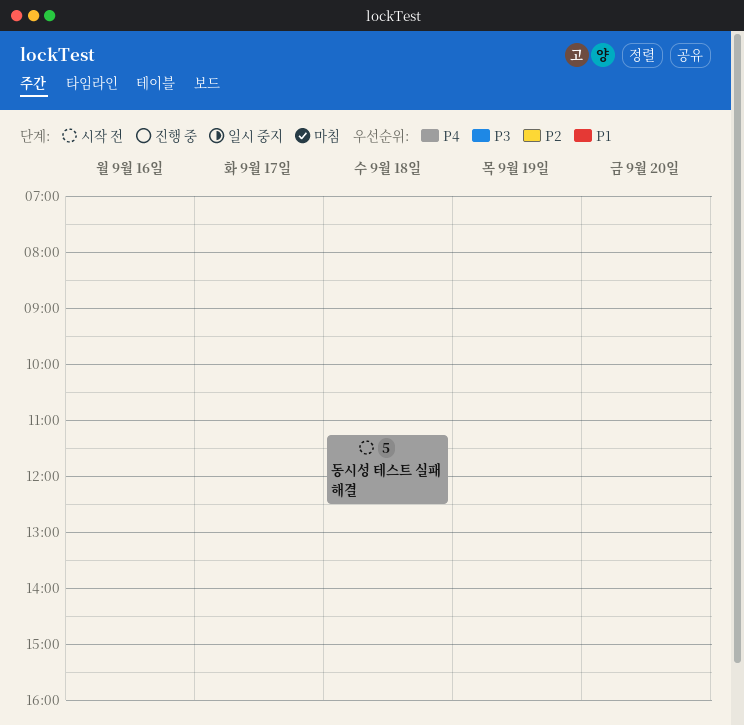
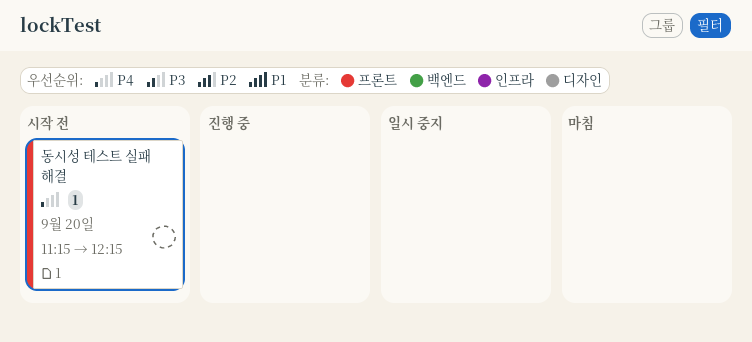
동시성 테스트 실패 해결, estimate: 5 -> 1
동시성 테스트 실패 해결, day: Sep 18 -> Sep 20
동시성 테스트 실패 해결, ends: 12:30 -> 12:15

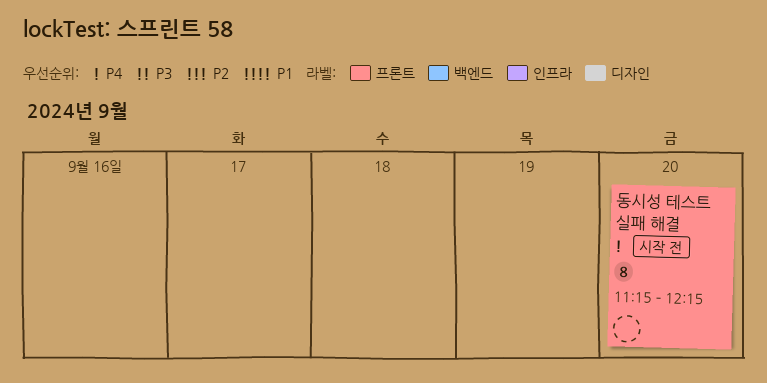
동시성 테스트 실패 해결, estimate: 1 -> 8

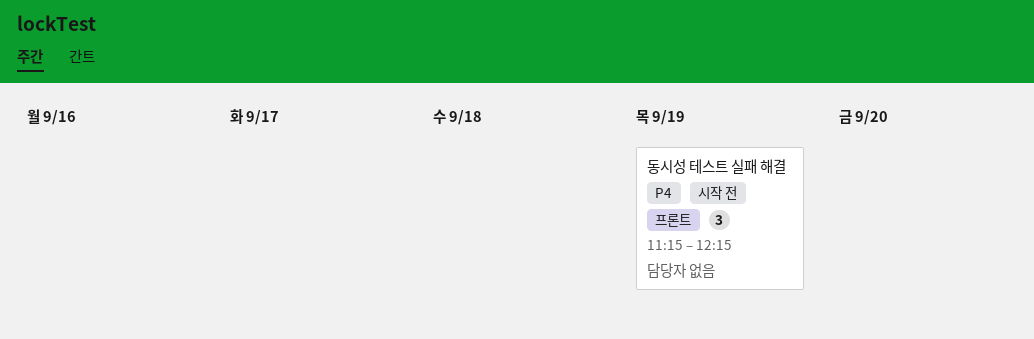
동시성 테스트 실패 해결, estimate: 8 -> 3
동시성 테스트 실패 해결, day: Sep 20 -> Sep 19

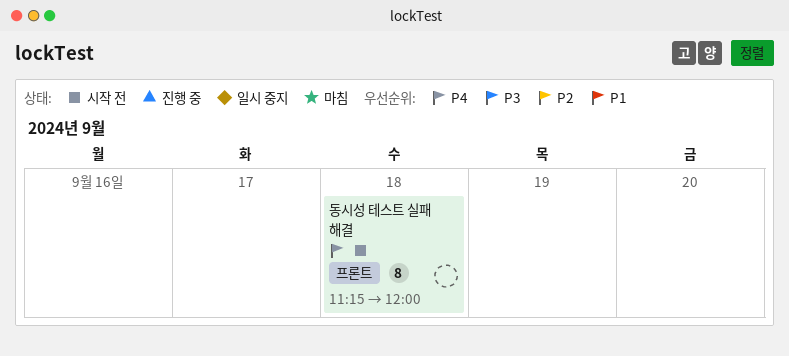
동시성 테스트 실패 해결, estimate: 3 -> 8
동시성 테스트 실패 해결, day: Sep 19 -> Sep 18
동시성 테스트 실패 해결, ends: 12:15 -> 12:00

